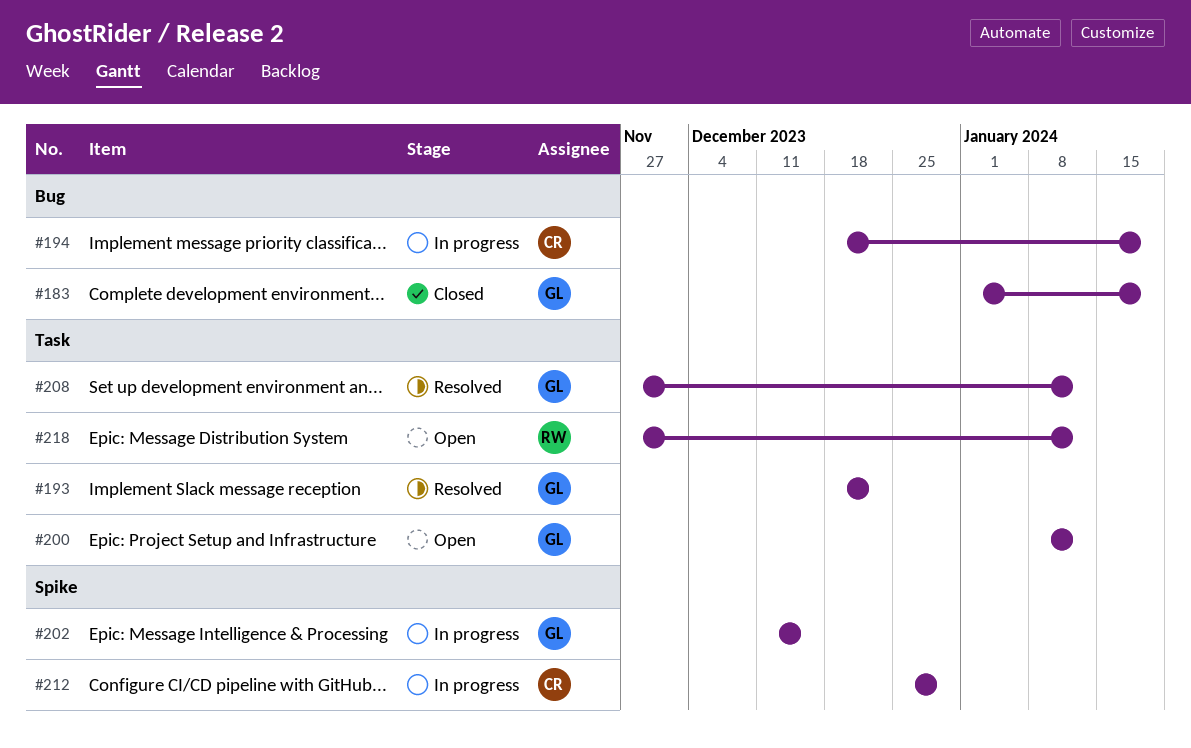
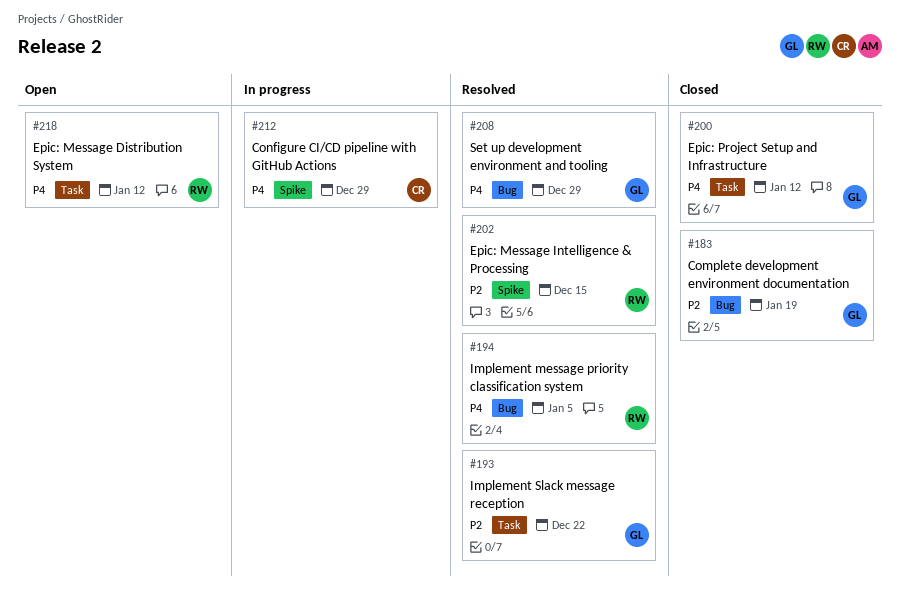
#194, status: In progress -> Resolved
#194, owner: CR -> RW
#194, due: Jan 19 -> Jan 5
#200, status: Open -> Closed
#202, status: In progress -> Resolved
#202, owner: GL -> RW
#208, label: Task -> Bug
#208, due: Jan 12 -> Dec 29

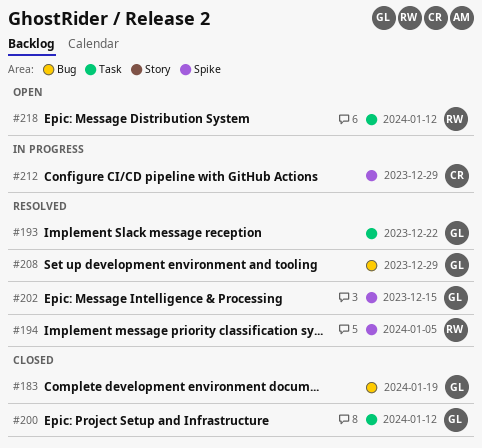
#194, label: Bug -> Spike
#202, owner: RW -> GL

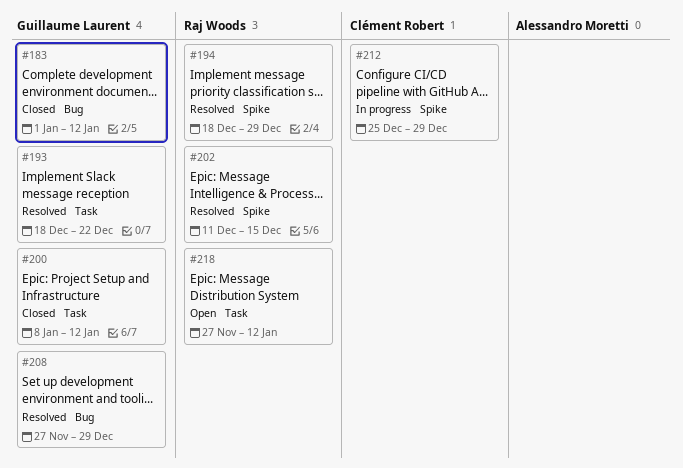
#183, due: Jan 19 -> Jan 12
#194, due: Jan 5 -> Dec 29
#202, owner: Guillaume Laurent -> Raj Woods

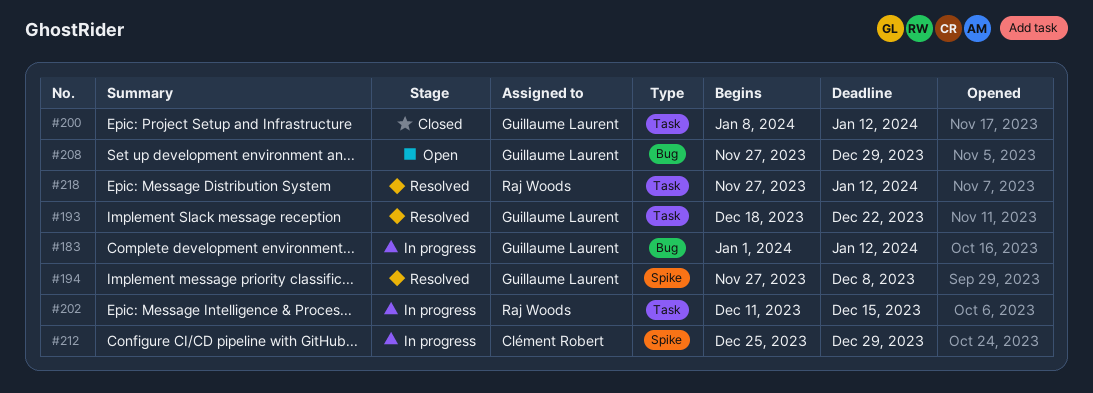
#183, status: Closed -> In progress
#194, owner: Raj Woods -> Guillaume Laurent
#194, start: Dec 18 -> Nov 27
#194, due: Dec 29 -> Dec 8
#202, status: Resolved -> In progress
#202, label: Spike -> Task
#208, status: Resolved -> Open
#218, status: Open -> Resolved

